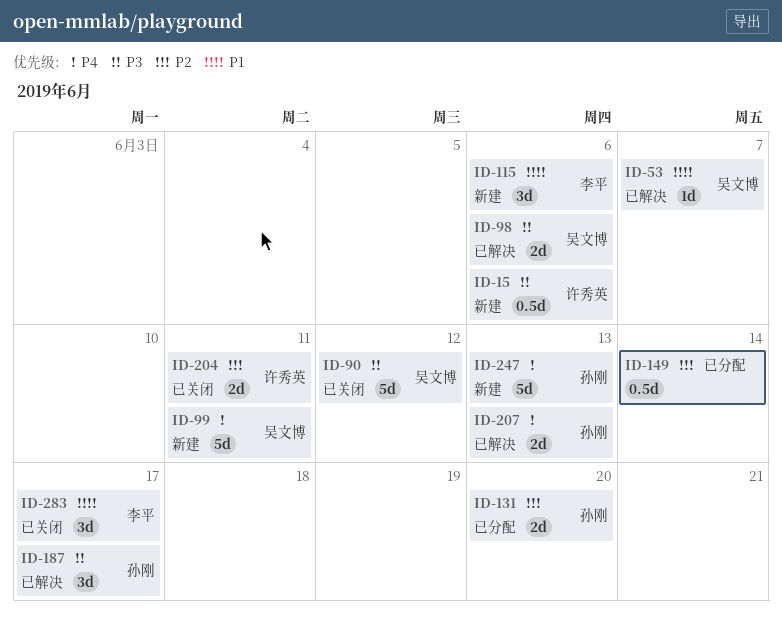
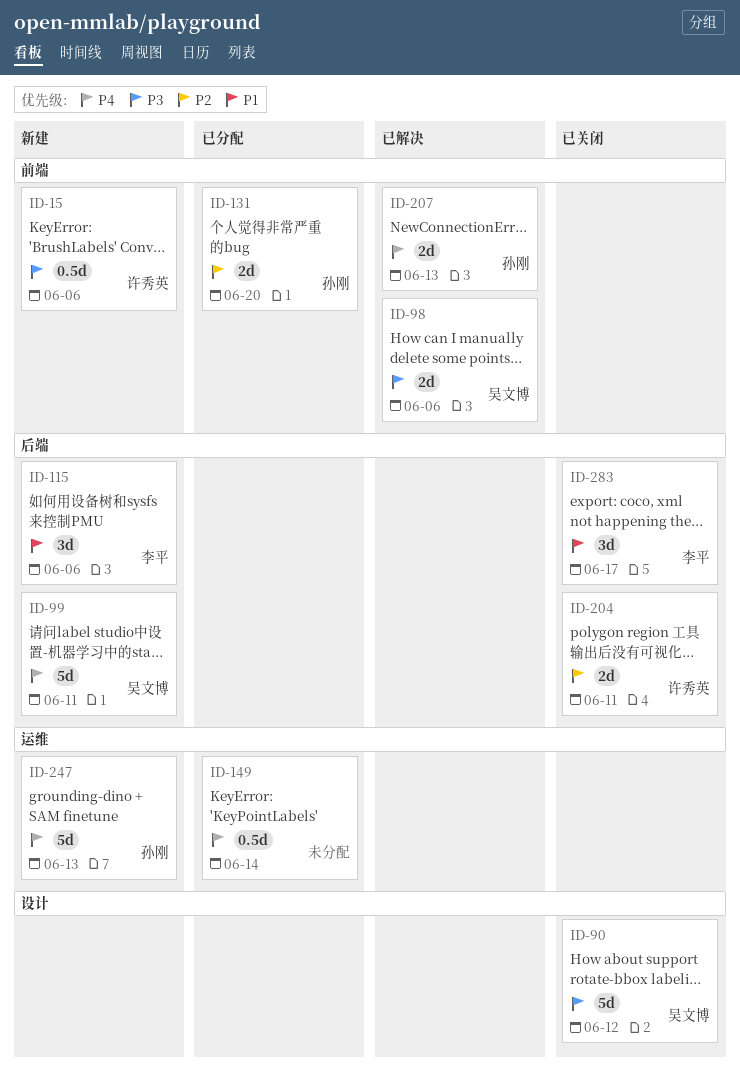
ID-53: present -> none
ID-149, priority: P2 -> P4
ID-187: present -> none

